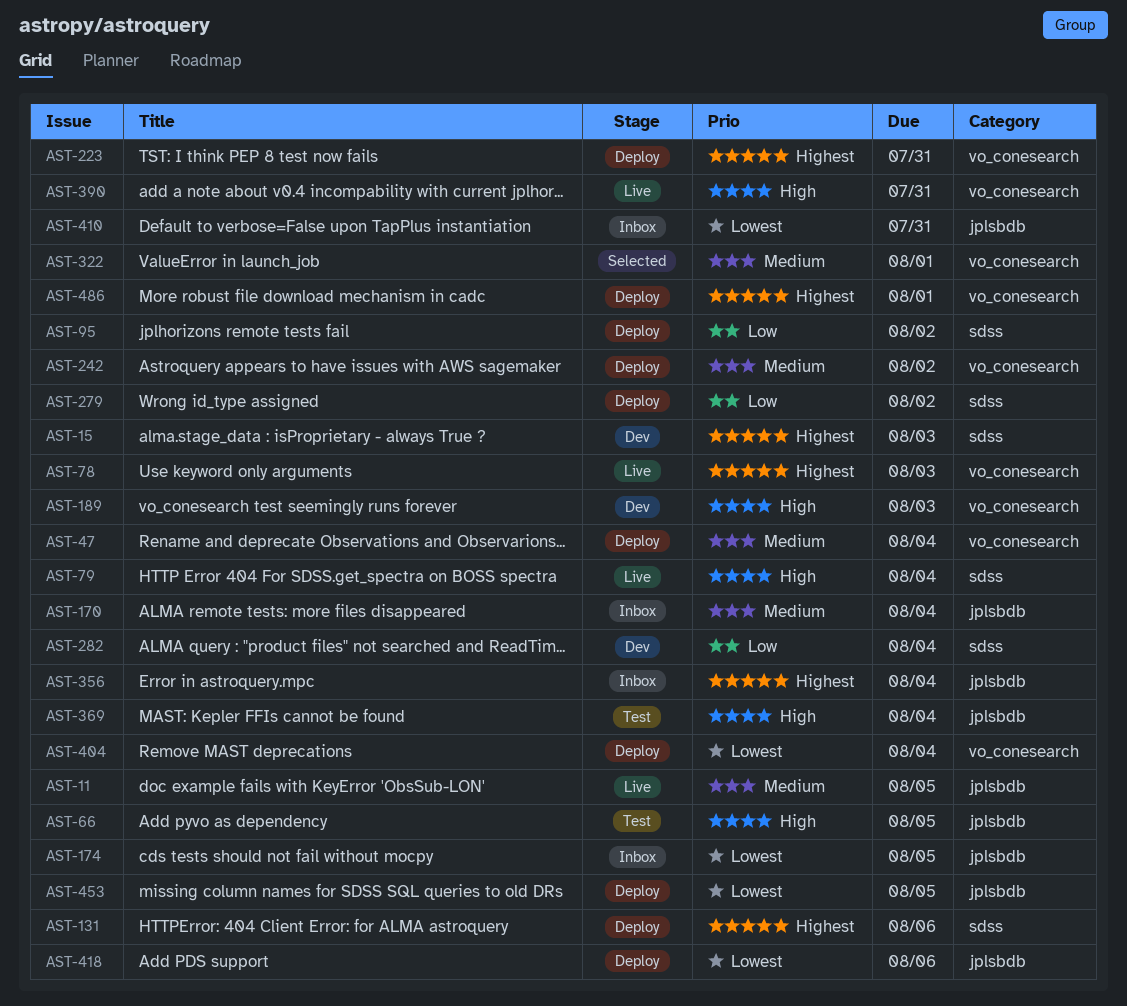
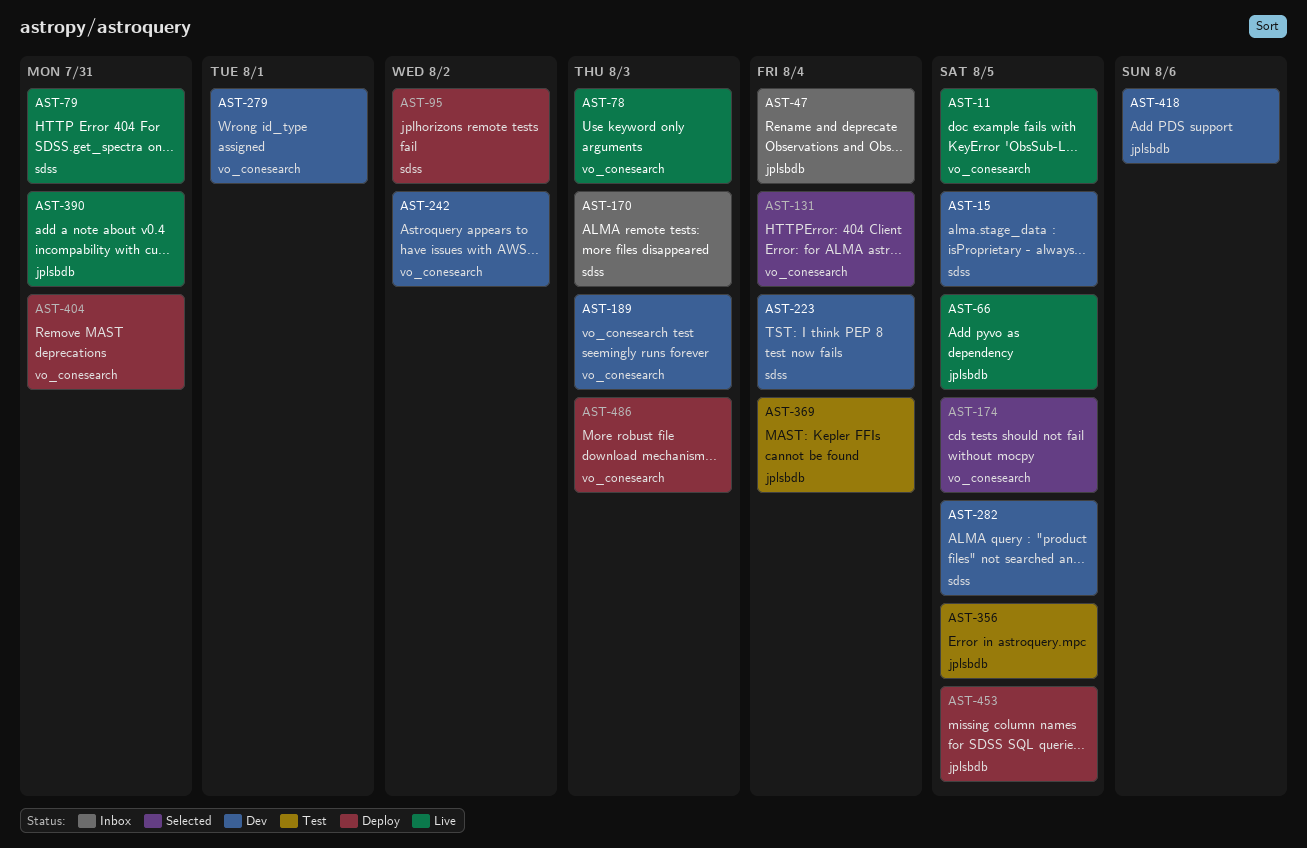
AST-11, label: jplsbdb -> vo_conesearch
AST-15, due: Aug 3 -> Aug 5
AST-47, status: Deploy -> Inbox
AST-47, label: vo_conesearch -> jplsbdb
AST-66, status: Test -> Live
AST-79, due: Aug 4 -> Jul 31
AST-131, status: Deploy -> Selected
AST-131, label: sdss -> vo_conesearch
AST-131, due: Aug 6 -> Aug 4
AST-170, label: jplsbdb -> sdss
AST-170, due: Aug 4 -> Aug 3
AST-174, status: Inbox -> Selected
AST-174, label: jplsbdb -> vo_conesearch
AST-223, status: Deploy -> Dev
AST-223, label: vo_conesearch -> sdss
AST-223, due: Jul 31 -> Aug 4
AST-242, status: Deploy -> Dev
AST-279, status: Deploy -> Dev
AST-279, label: sdss -> vo_conesearch
AST-279, due: Aug 2 -> Aug 1
AST-282, due: Aug 4 -> Aug 5
AST-322: present -> none
AST-356, status: Inbox -> Test
AST-356, due: Aug 4 -> Aug 5
AST-390, label: vo_conesearch -> jplsbdb
AST-404, due: Aug 4 -> Jul 31
AST-410: present -> none
AST-418, status: Deploy -> Dev
AST-486, due: Aug 1 -> Aug 3

